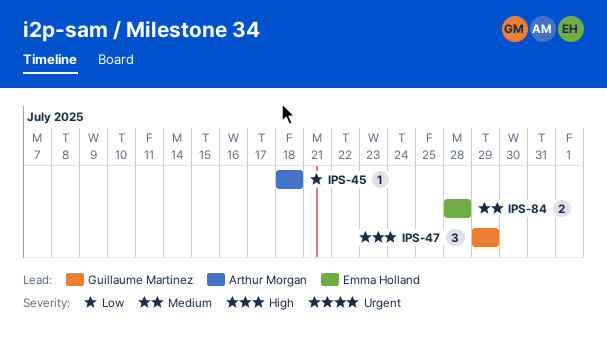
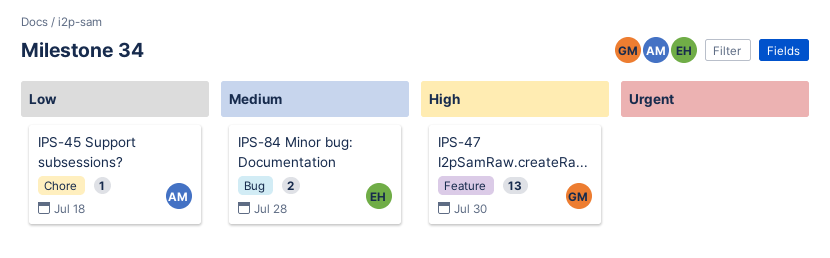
IPS-47, estimate: 3 -> 13
IPS-47, due: Jul 29 -> Jul 30

